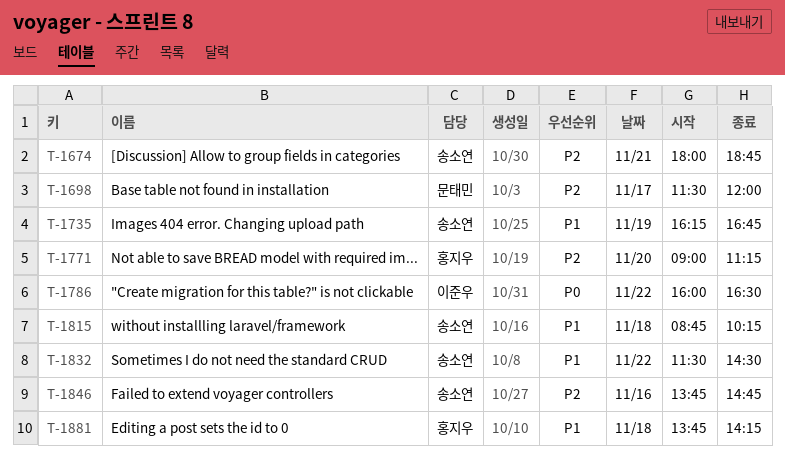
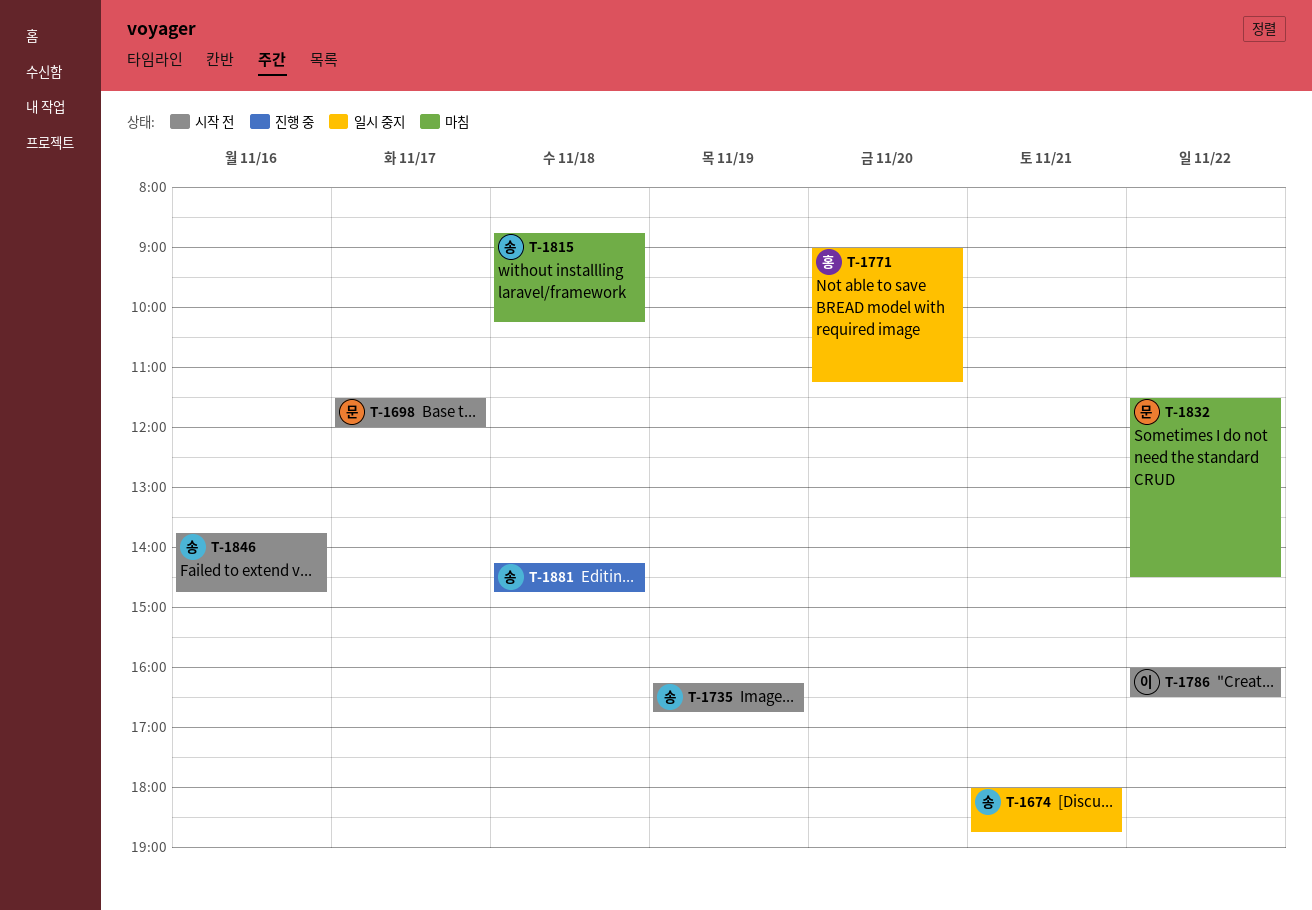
T-1832, owner: 송소연 -> 문태민
T-1881, owner: 홍지우 -> 송소연
T-1881, begins: 13:45 -> 14:15
T-1881, ends: 14:15 -> 14:45

